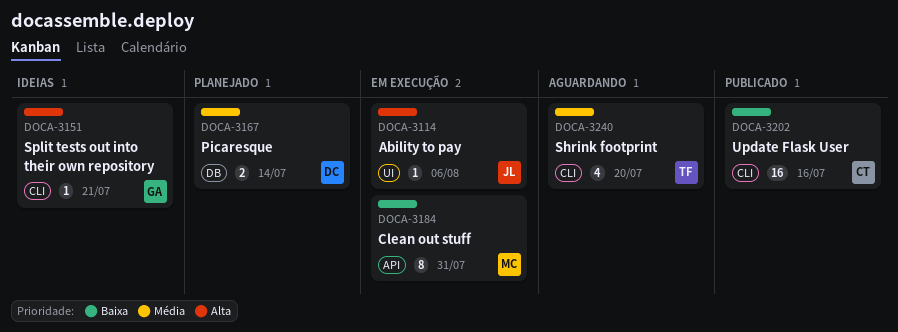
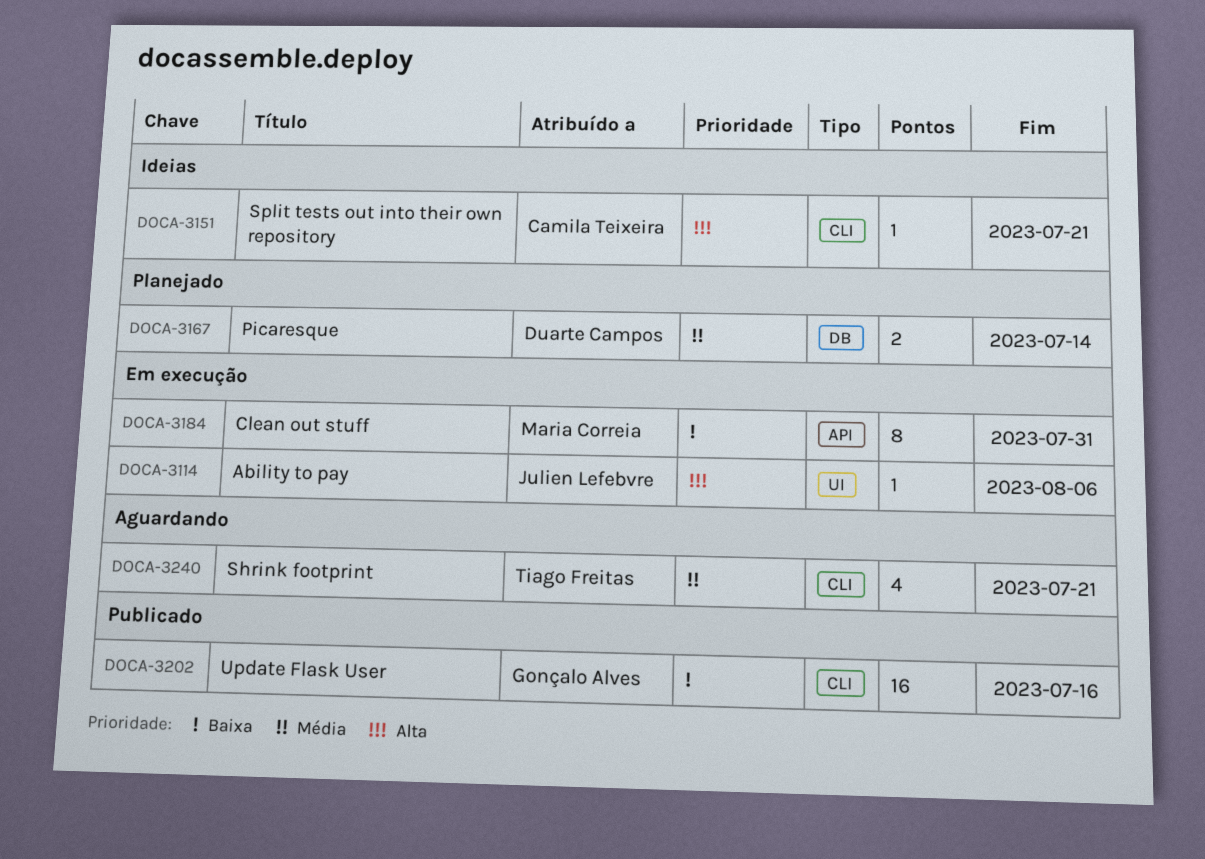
DOCA-3151, owner: Gonçalo Alves -> Camila Teixeira
DOCA-3202, owner: Camila Teixeira -> Gonçalo Alves
DOCA-3240, due: Jul 20 -> Jul 21

